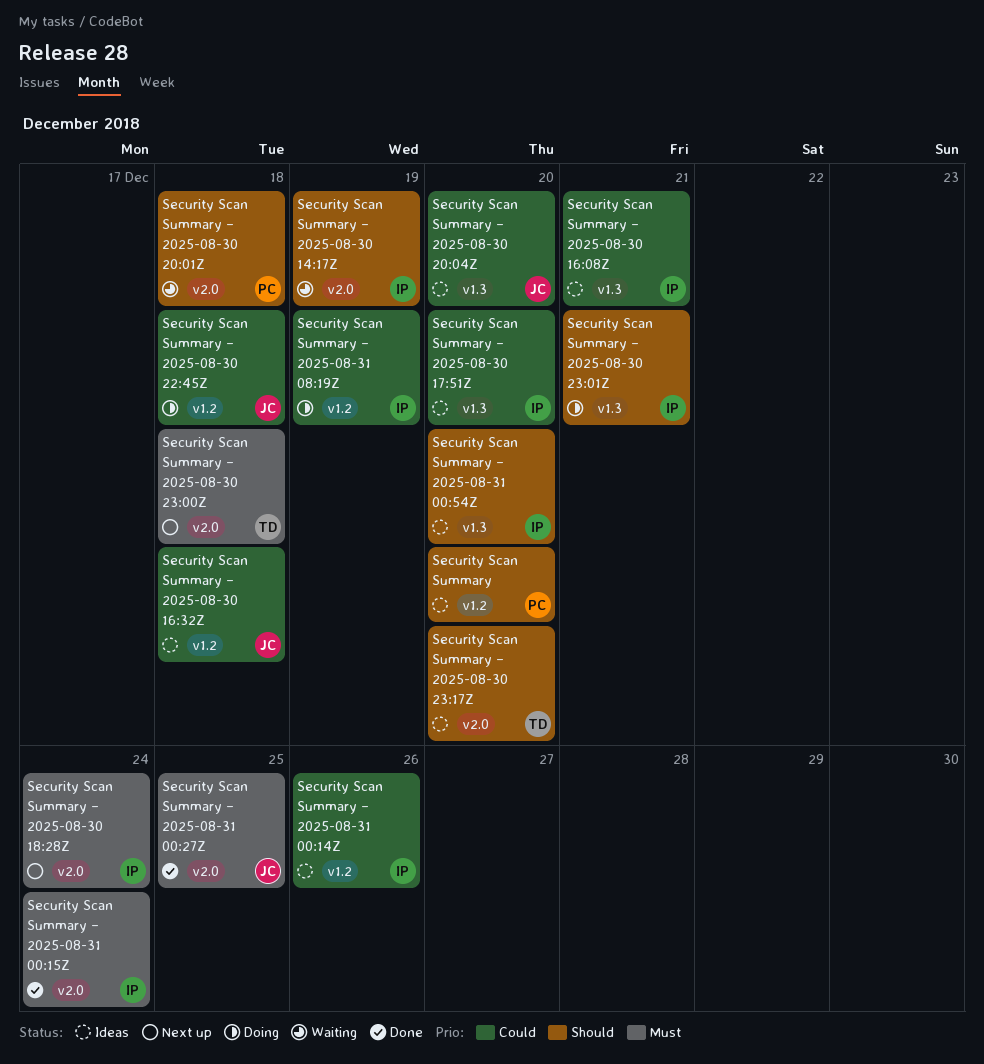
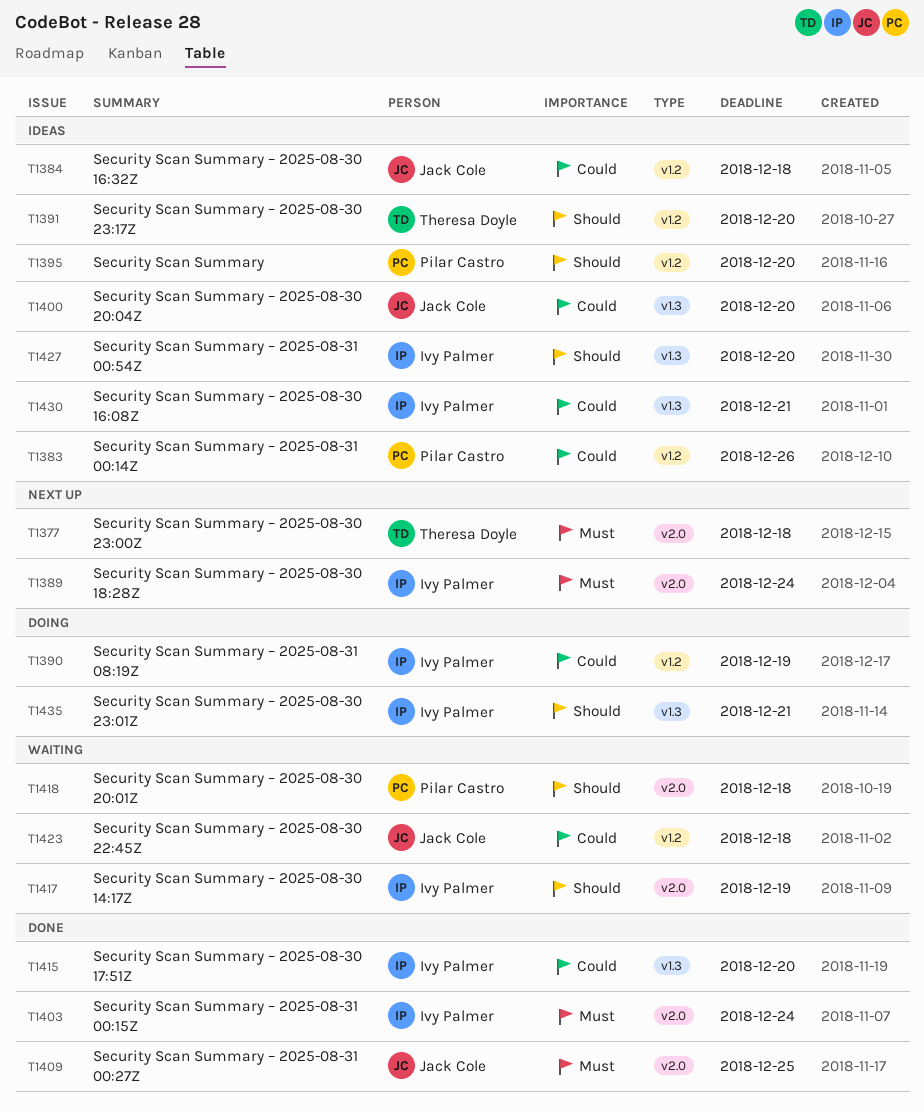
Security Scan Summary – 2025-08-30 17:51Z, status: Ideas -> Done
Security Scan Summary – 2025-08-30 22:45Z, status: Doing -> Waiting
Security Scan Summary – 2025-08-30 23:17Z, label: v2.0 -> v1.2
Security Scan Summary – 2025-08-31 00:14Z, owner: Ivy Palmer -> Pilar Castro

